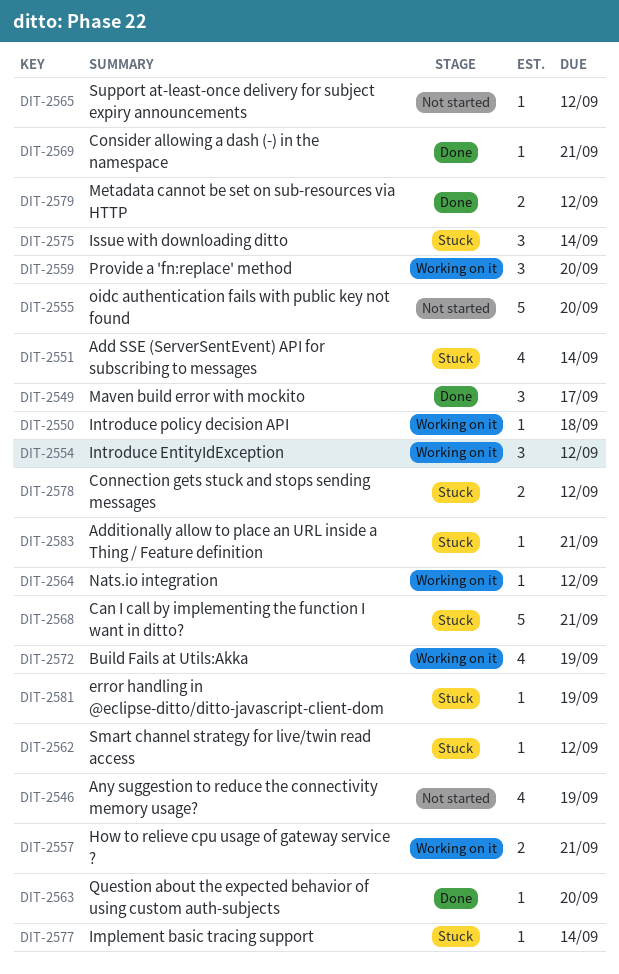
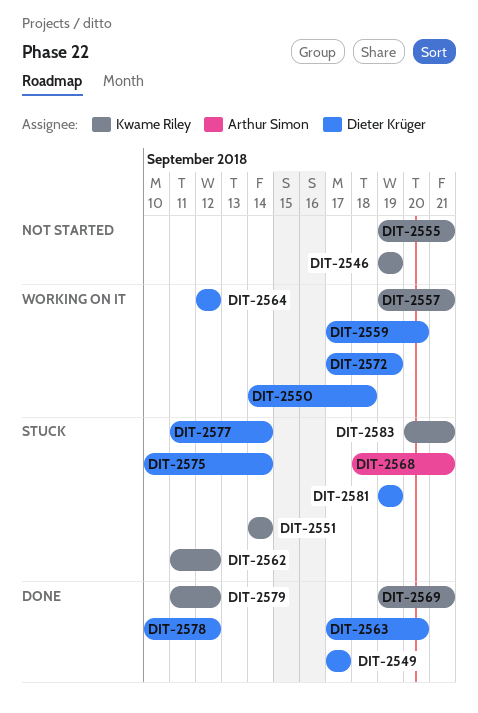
DIT-2554: present -> none
DIT-2555, due: Sep 20 -> Sep 21
DIT-2565: present -> none
DIT-2578, status: Stuck -> Done

